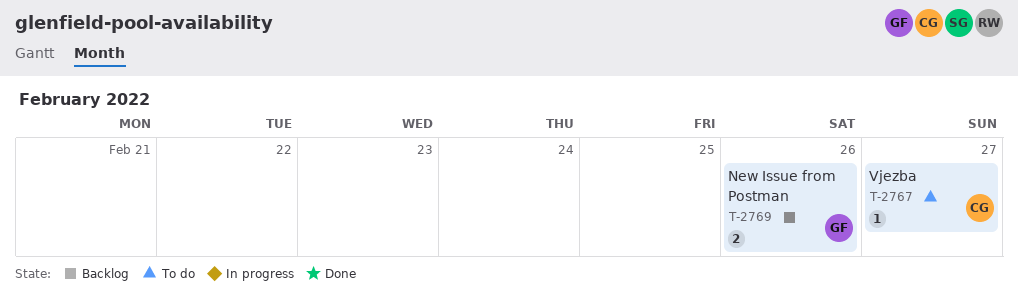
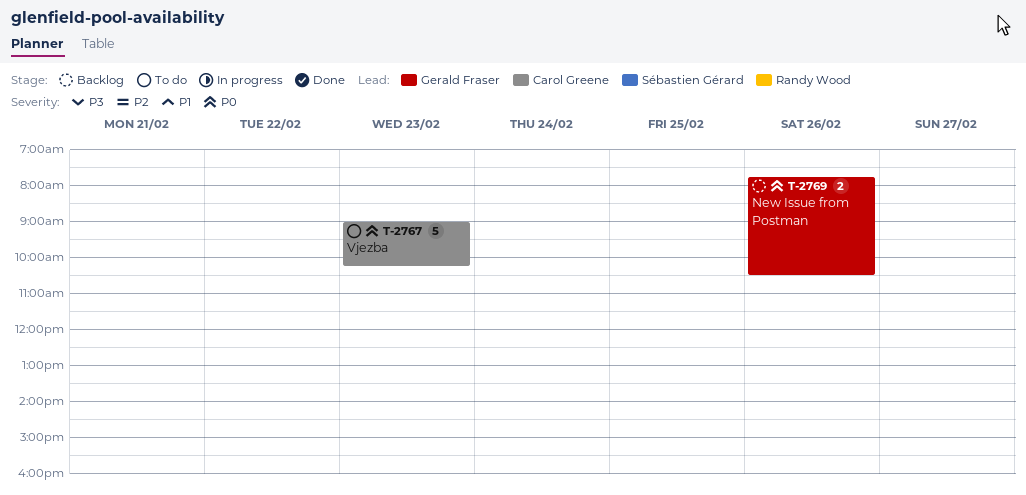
T-2767, estimate: 1 -> 5
T-2767, day: Feb 27 -> Feb 23

